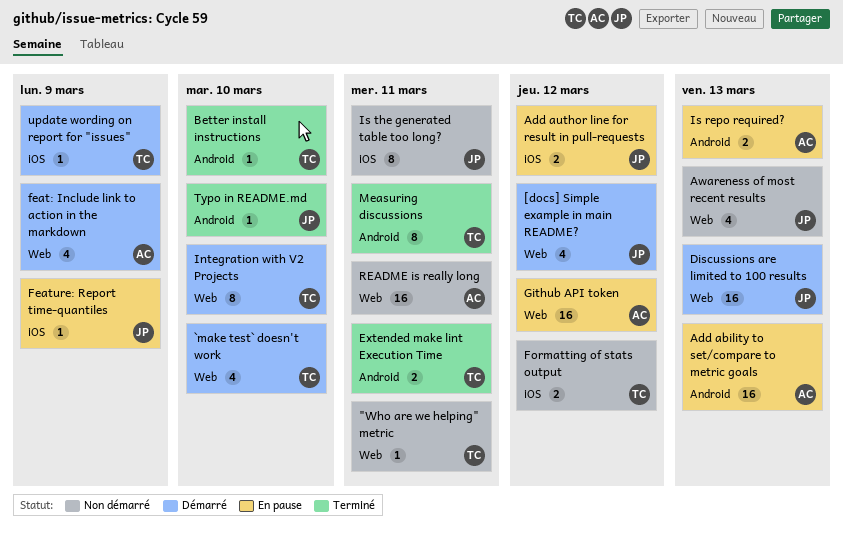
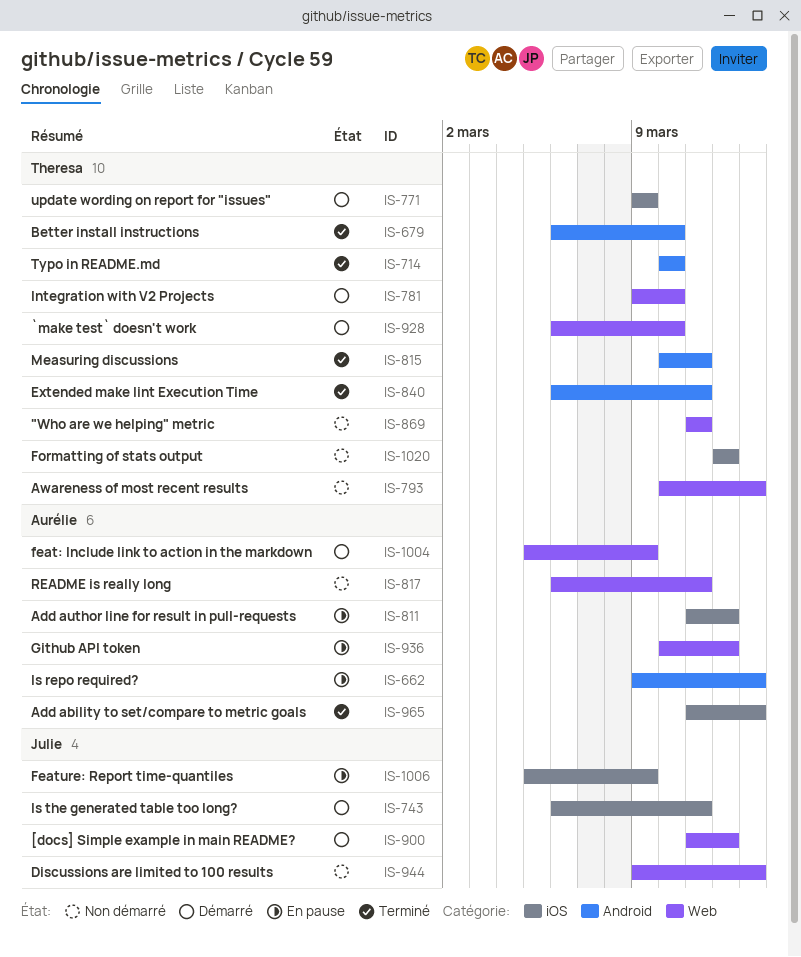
Add ability to set/compare to metric goals, status: En pause -> Terminé
Add ability to set/compare to metric goals, label: Android -> iOS
Add author line for result in pull-requests, owner: Julie -> Aurélie
Awareness of most recent results, owner: Julie -> Theresa
Discussions are limited to 100 results, status: Démarré -> Non démarré
Is the generated table too long?, status: Non démarré -> Démarré
Typo in README.md, owner: Julie -> Theresa

